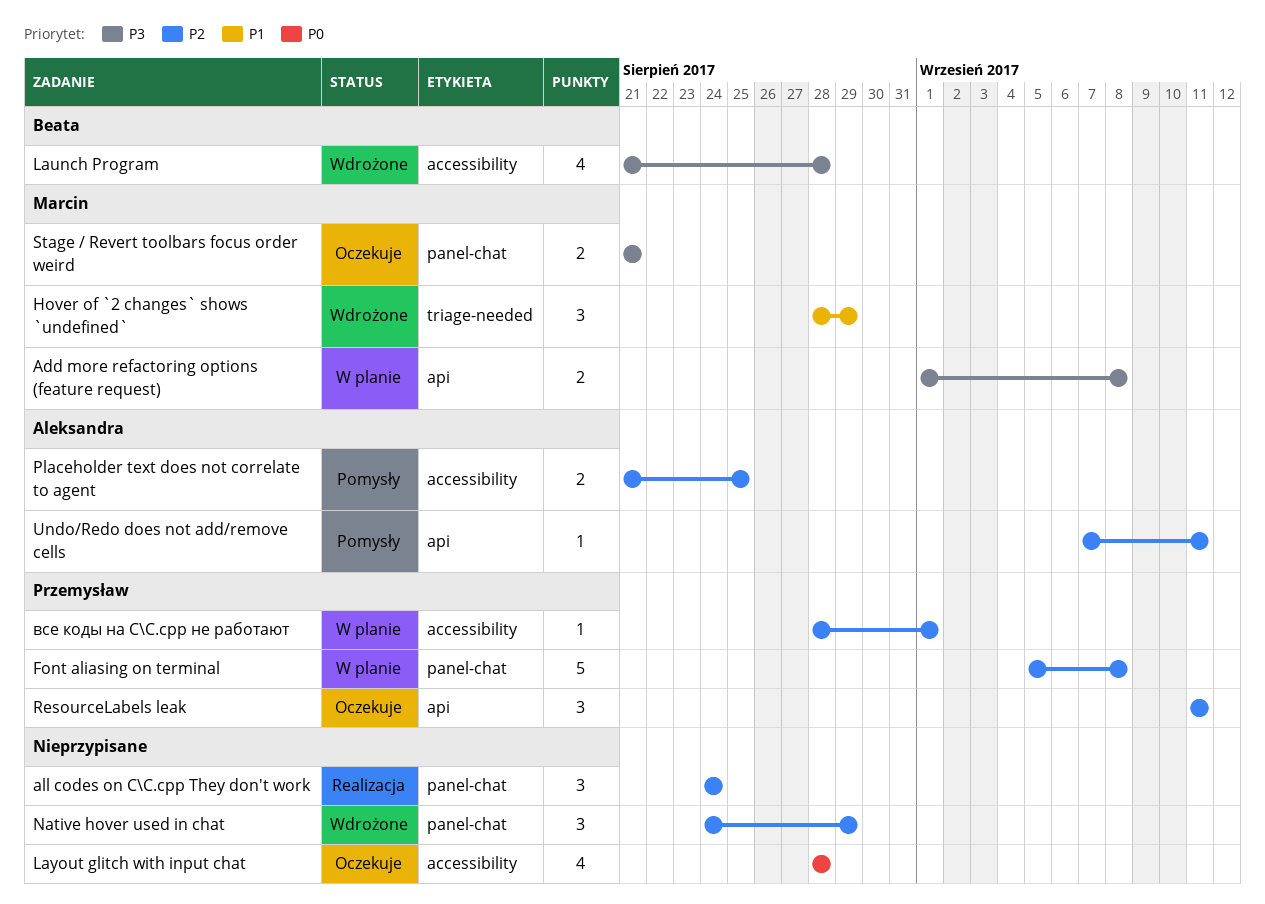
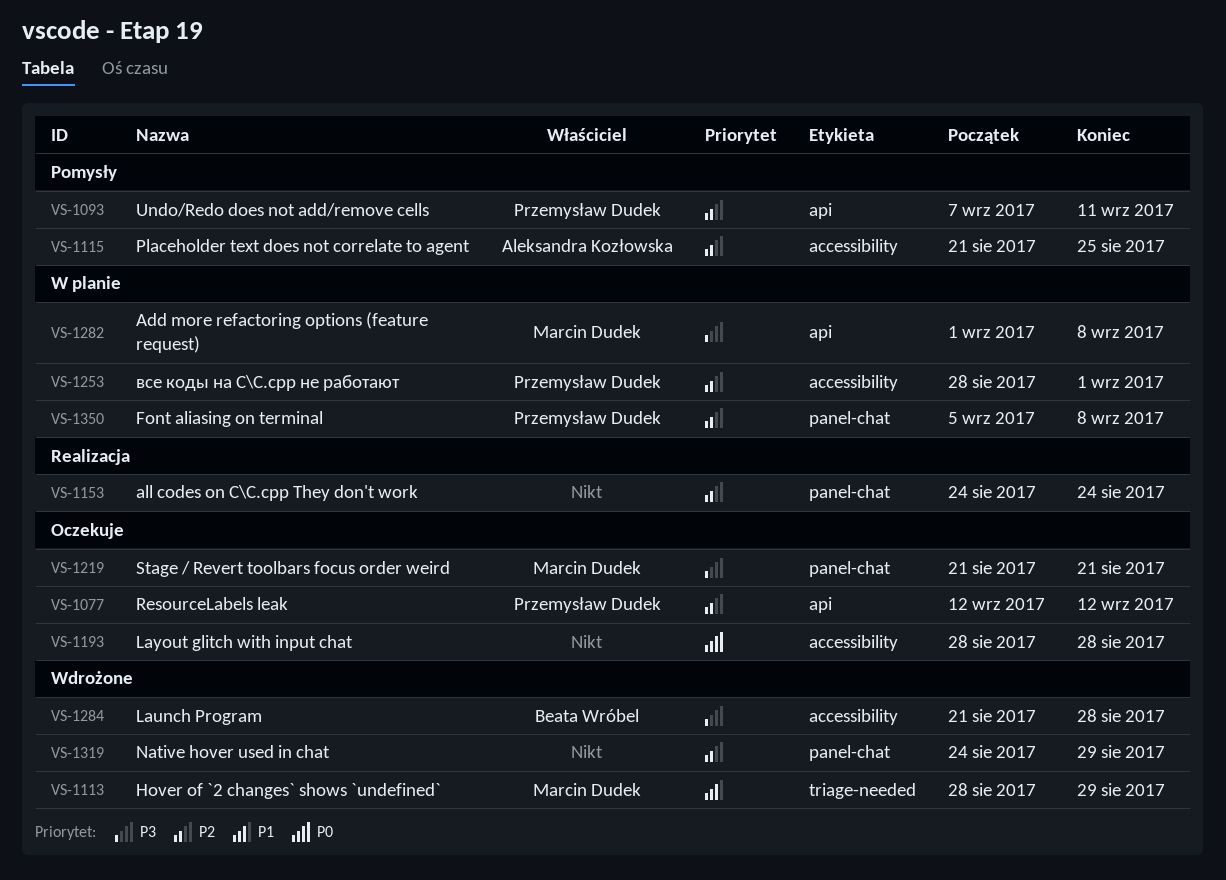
ResourceLabels leak, start: Sep 11 -> Sep 12
ResourceLabels leak, due: Sep 11 -> Sep 12
Undo/Redo does not add/remove cells, owner: Aleksandra Kozłowska -> Przemysław Dudek

